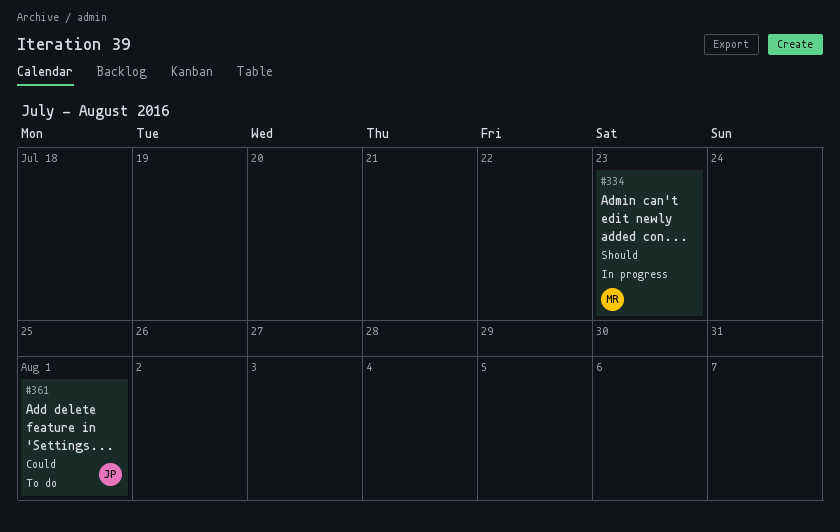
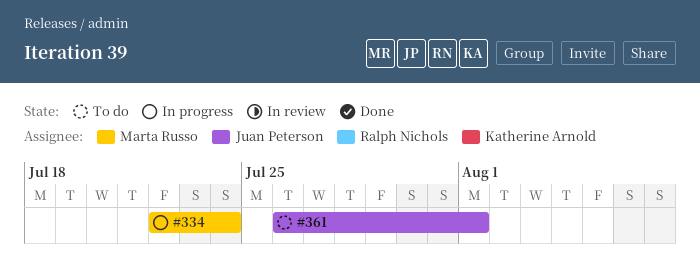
#334, due: Jul 23 -> Jul 24

